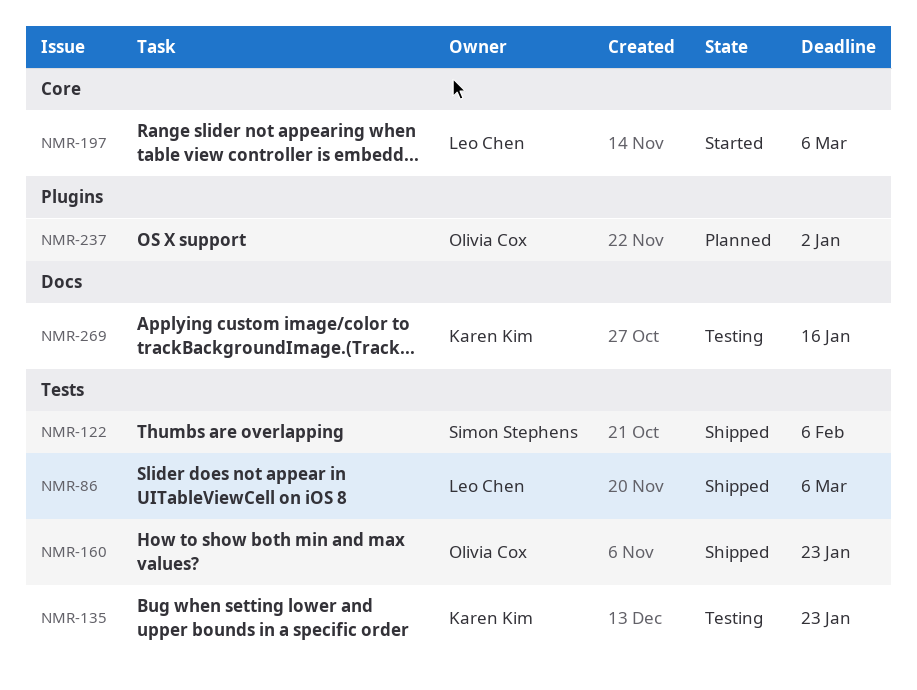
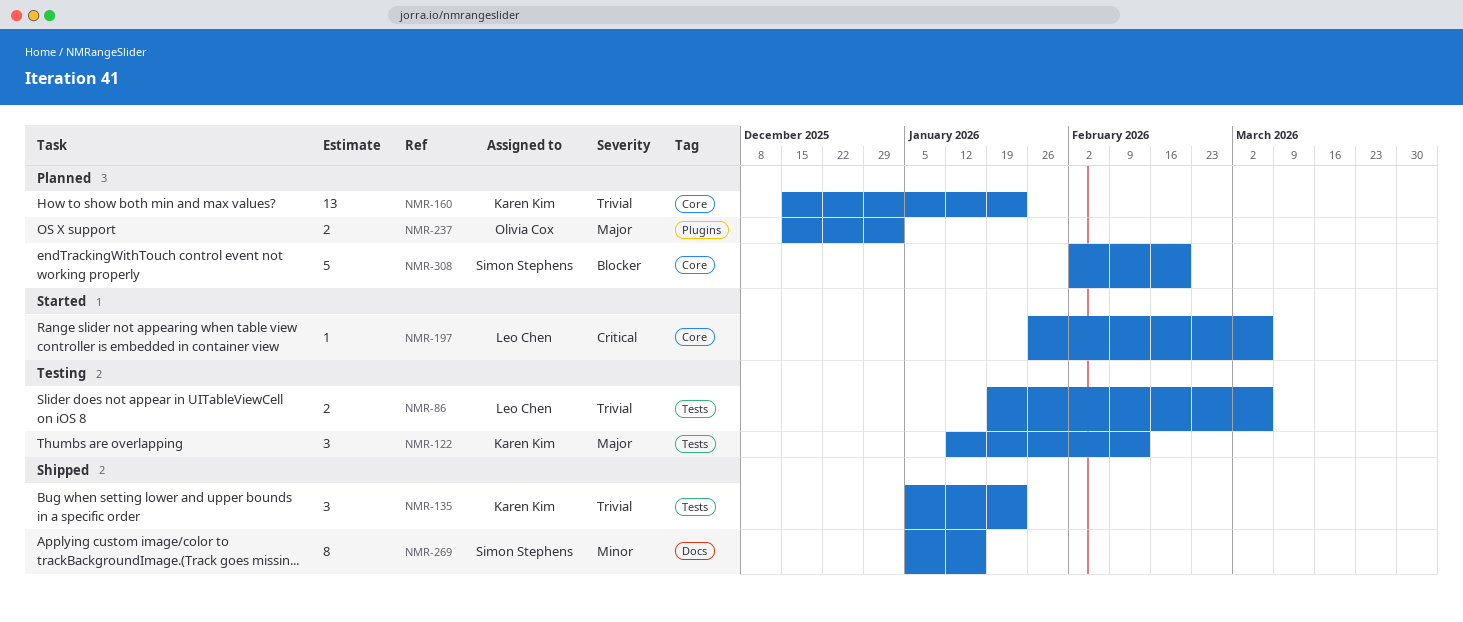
NMR-86, status: Shipped -> Testing
NMR-122, status: Shipped -> Testing
NMR-122, owner: Simon Stephens -> Karen Kim
NMR-122, due: Feb 6 -> Feb 13
NMR-135, status: Testing -> Shipped
NMR-160, status: Shipped -> Planned
NMR-160, owner: Olivia Cox -> Karen Kim
NMR-160, label: Tests -> Core
NMR-269, status: Testing -> Shipped
NMR-269, owner: Karen Kim -> Simon Stephens
NMR-308: none -> present

